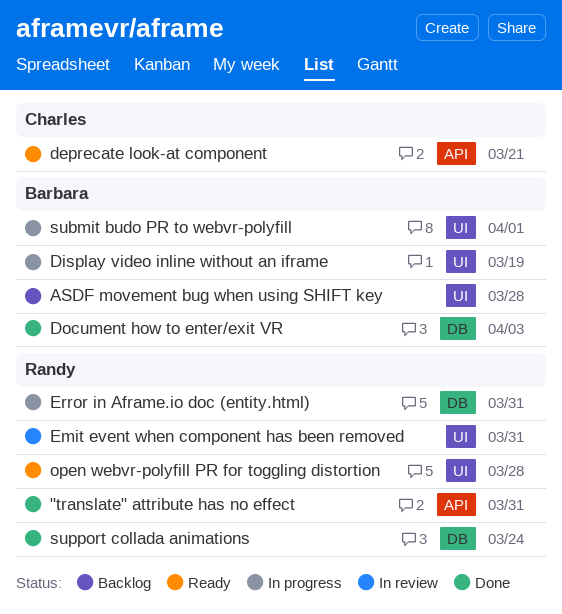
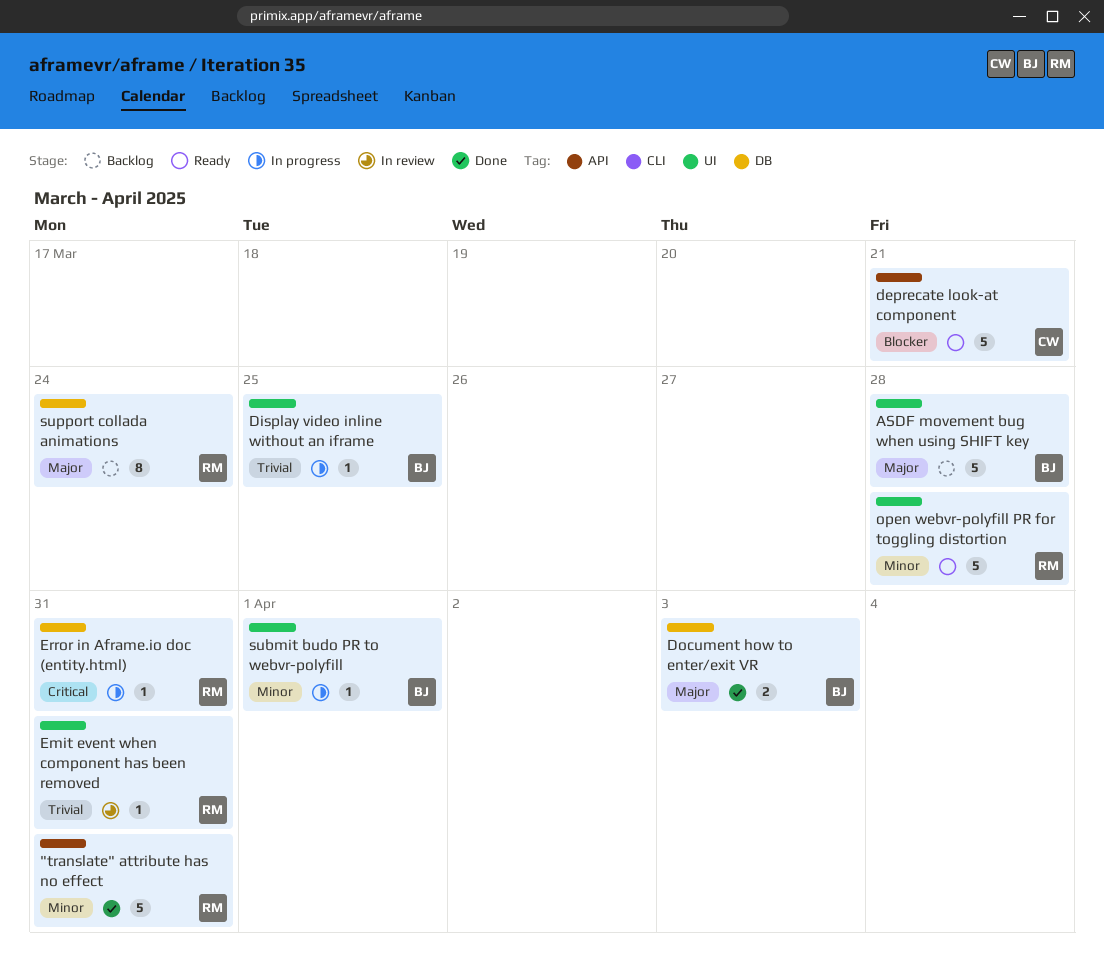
Display video inline without an iframe, due: Mar 19 -> Mar 25
support collada animations, status: Done -> Backlog

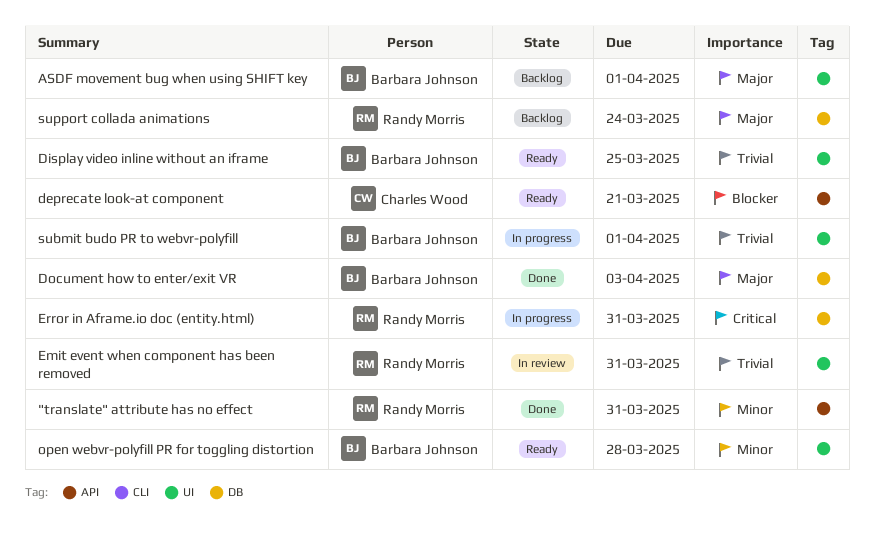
ASDF movement bug when using SHIFT key, due: Mar 28 -> Apr 1
Display video inline without an iframe, status: In progress -> Ready
open webvr-polyfill PR for toggling distortion, owner: Randy Morris -> Barbara Johnson
submit budo PR to webvr-polyfill, priority: Minor -> Trivial

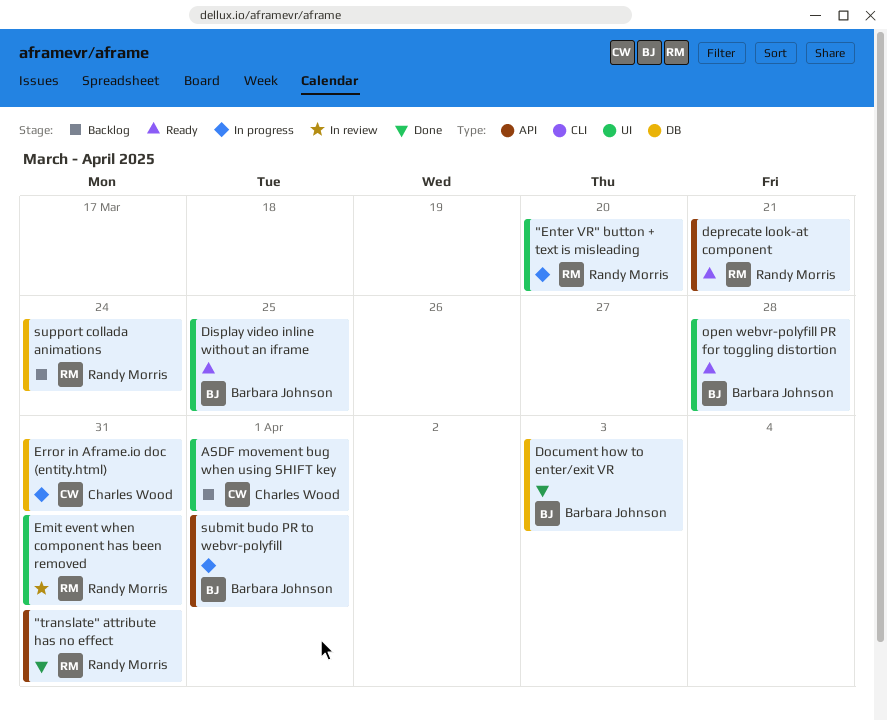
"Enter VR" button + text is misleading: none -> present
ASDF movement bug when using SHIFT key, owner: Barbara Johnson -> Charles Wood
deprecate look-at component, owner: Charles Wood -> Randy Morris
Error in Aframe.io doc (entity.html), owner: Randy Morris -> Charles Wood
submit budo PR to webvr-polyfill, label: UI -> API

